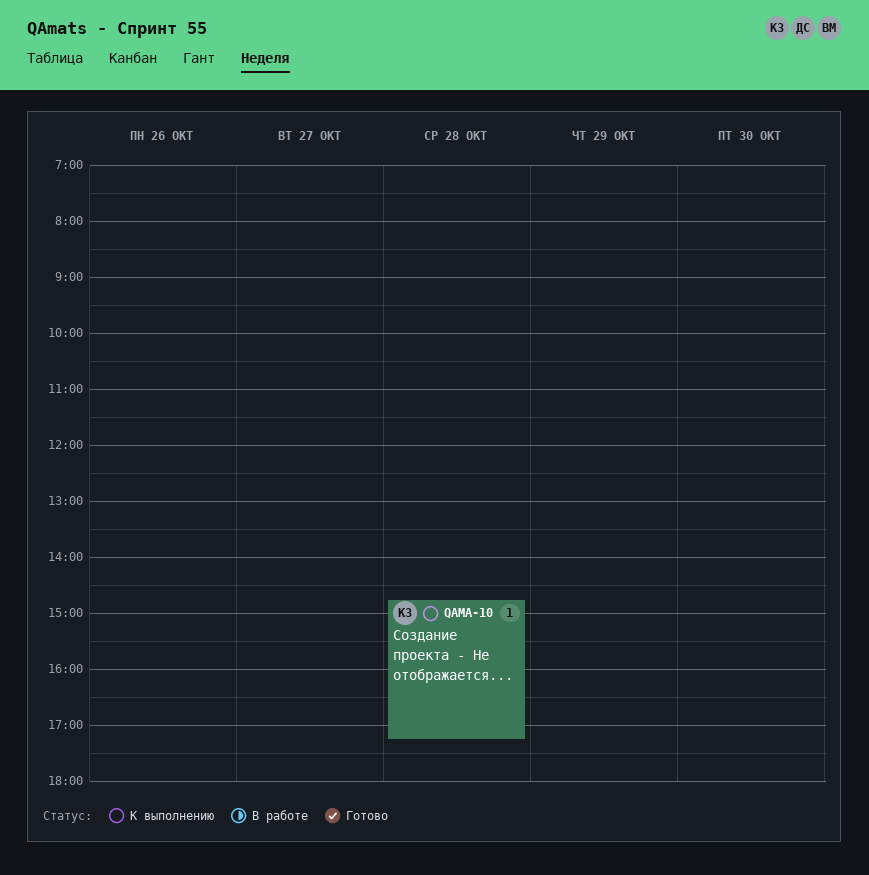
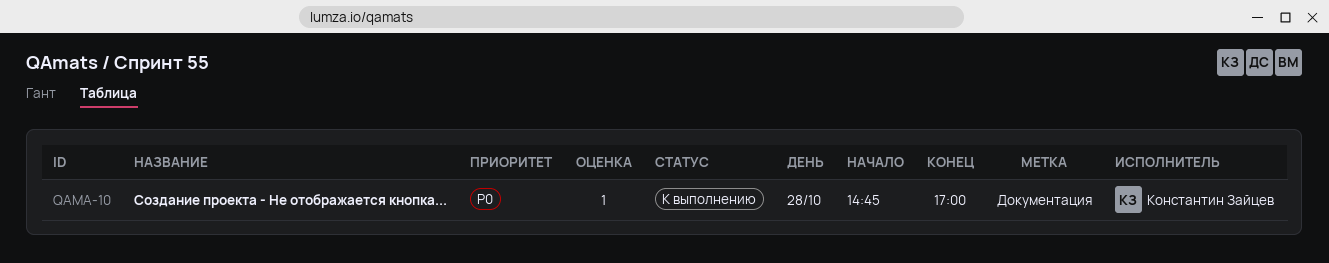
QAMA-10, ends: 17:15 -> 17:00

